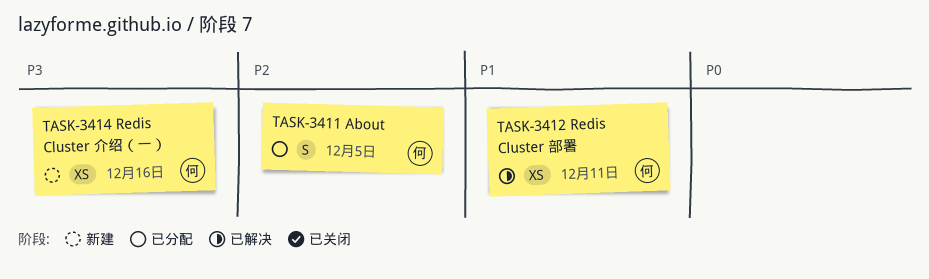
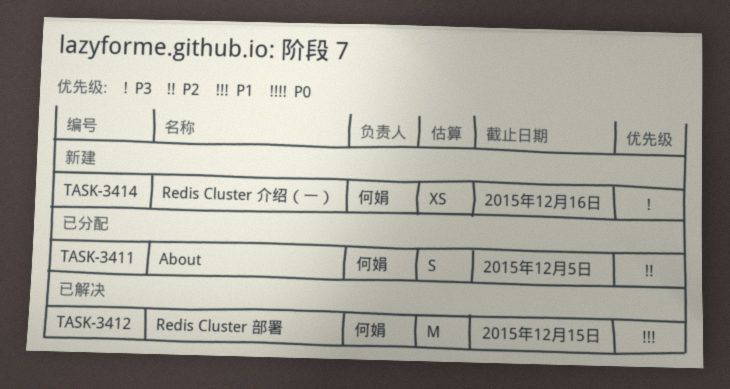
TASK-3412, estimate: XS -> M
TASK-3412, due: Dec 11 -> Dec 15

